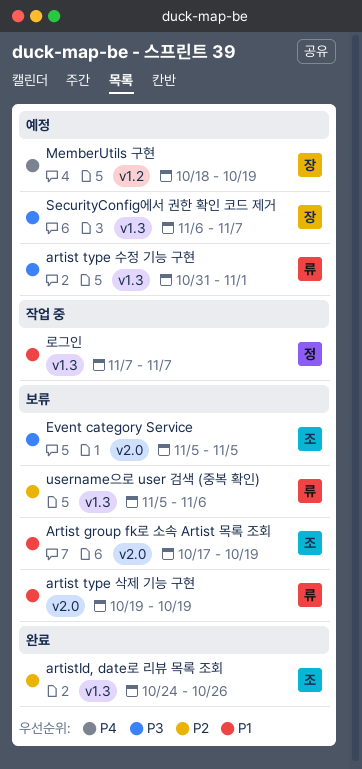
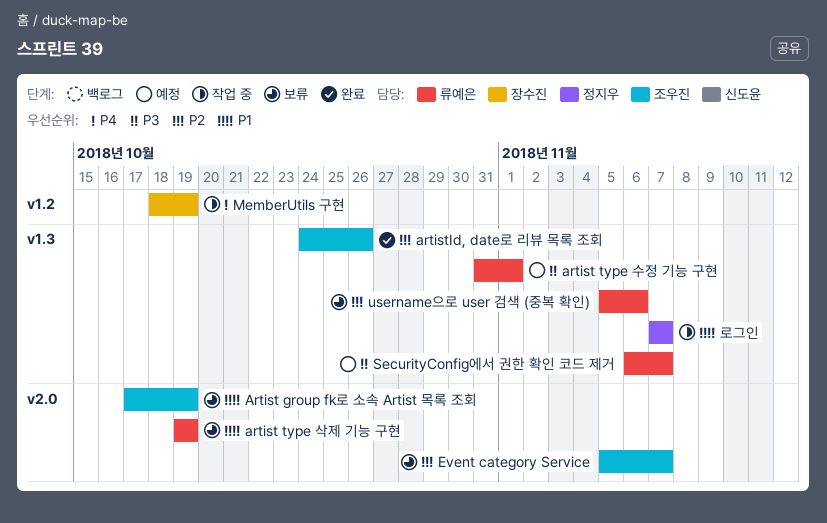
Event category Service, priority: P3 -> P2
Event category Service, due: Nov 5 -> Nov 7
MemberUtils 구현, status: 예정 -> 작업 중
SecurityConfig에서 권한 확인 코드 제거, owner: 장수진 -> 류예은

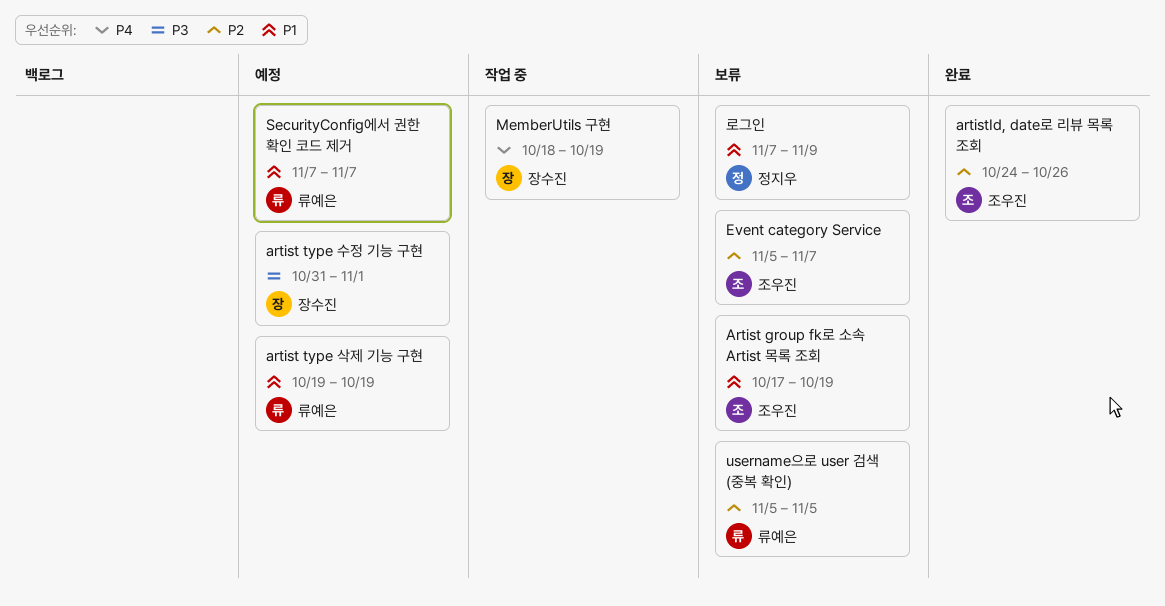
artist type 삭제 기능 구현, status: 보류 -> 예정
artist type 수정 기능 구현, owner: 류예은 -> 장수진
SecurityConfig에서 권한 확인 코드 제거, priority: P3 -> P1
SecurityConfig에서 권한 확인 코드 제거, start: Nov 6 -> Nov 7
username으로 user 검색 (중복 확인), due: Nov 6 -> Nov 5
로그인, status: 작업 중 -> 보류
로그인, due: Nov 7 -> Nov 9

